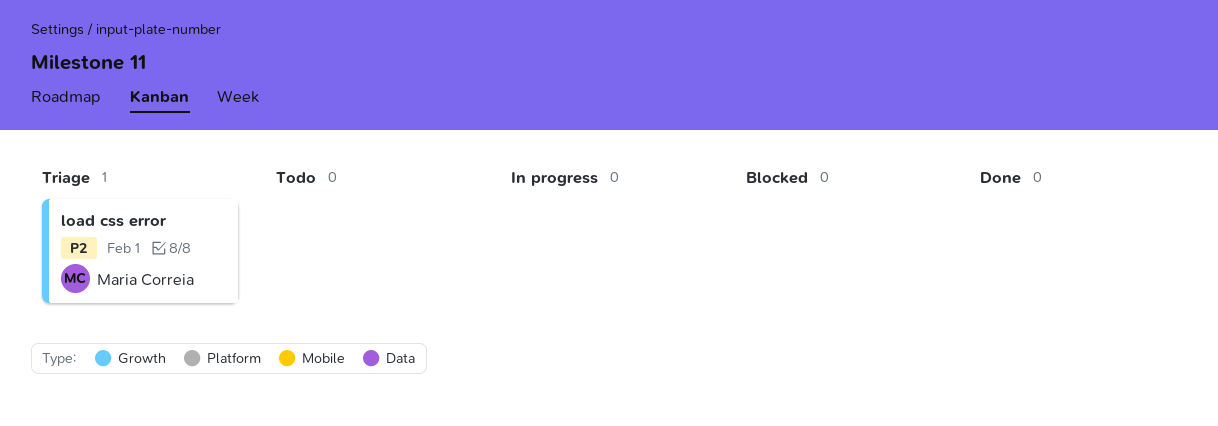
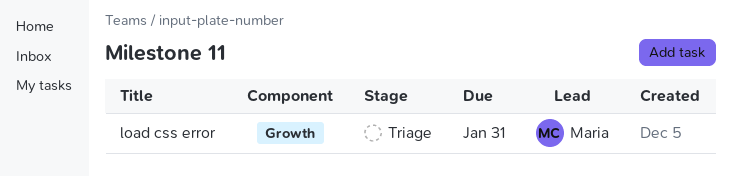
load css error, due: Feb 1 -> Jan 31

